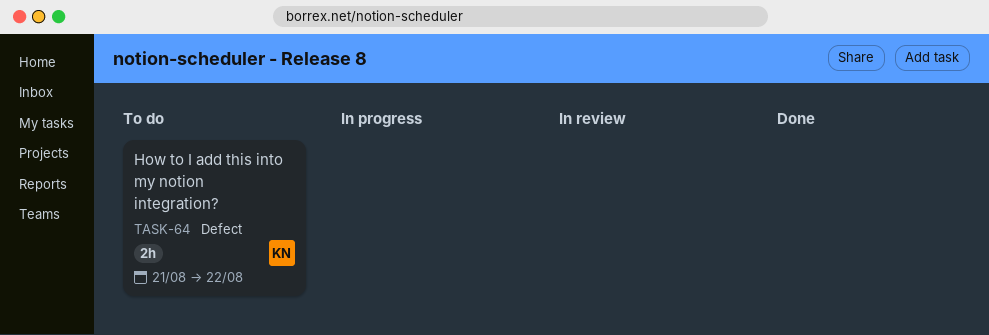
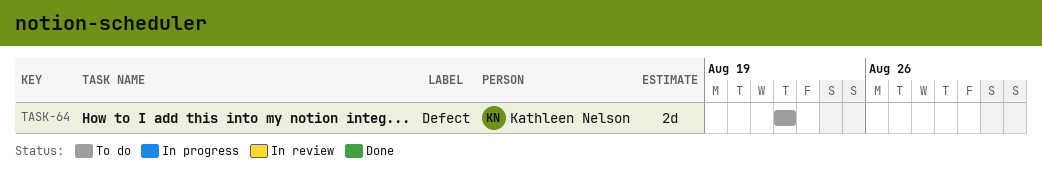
TASK-64, estimate: 2h -> 2d
TASK-64, start: Aug 21 -> Aug 22

